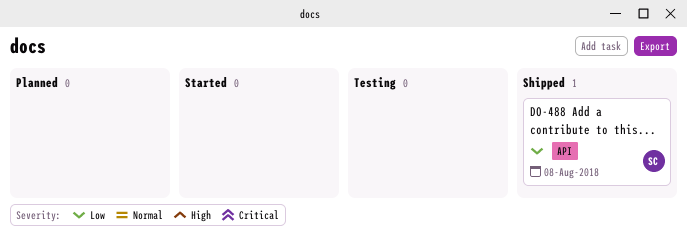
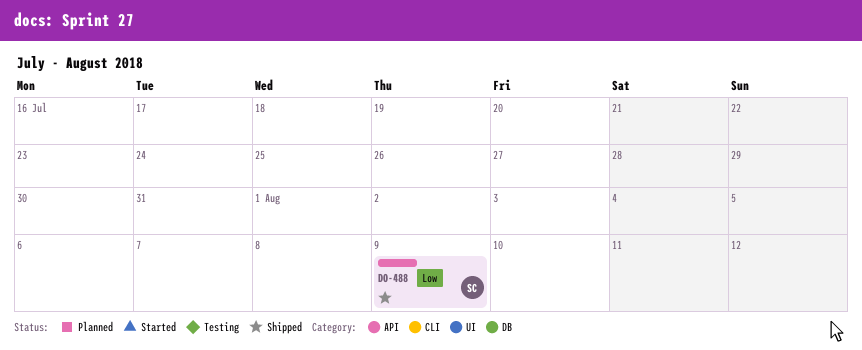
DO-488, due: Aug 8 -> Aug 9

